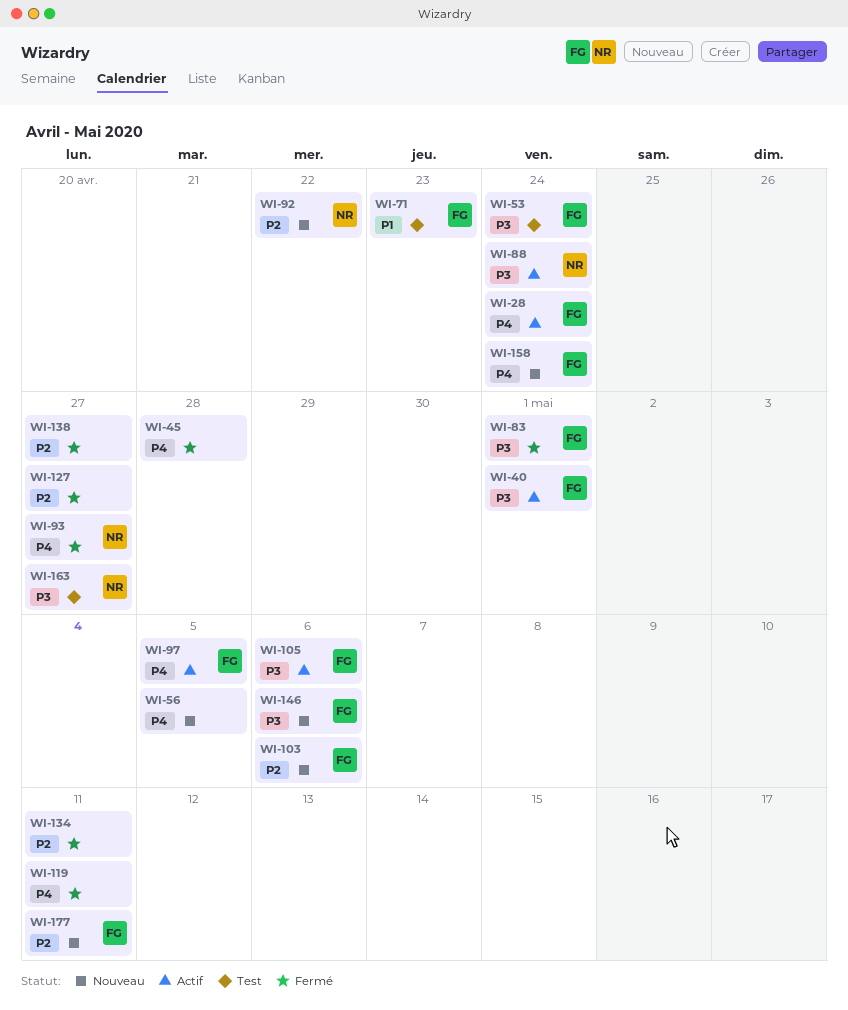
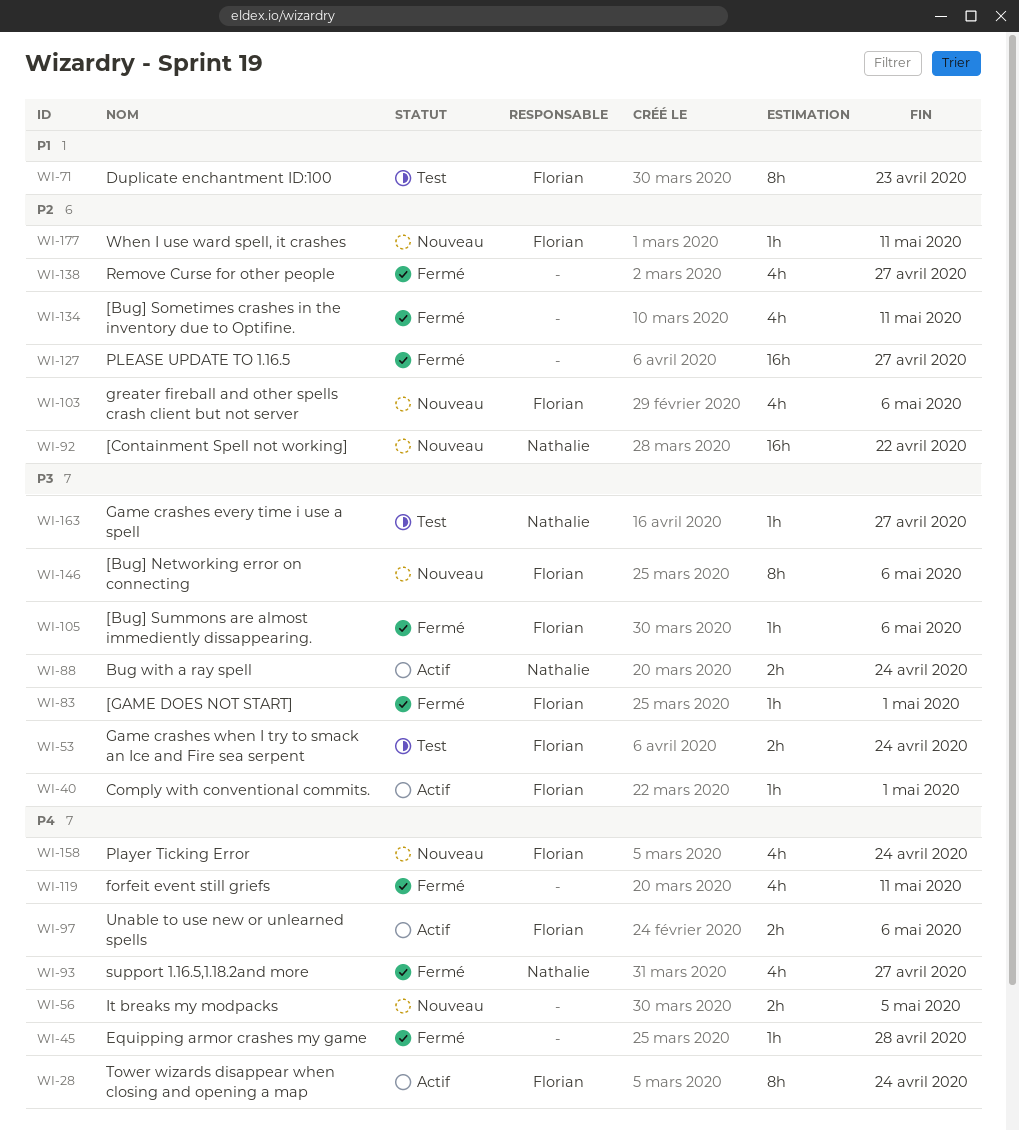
WI-97, due: May 5 -> May 6
WI-105, status: Actif -> Fermé

